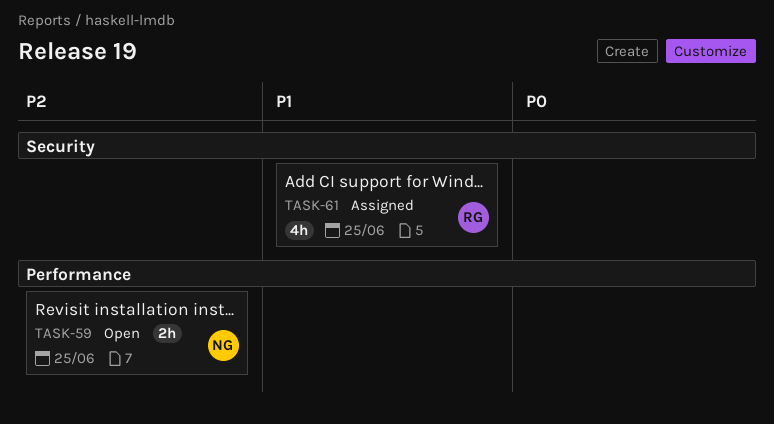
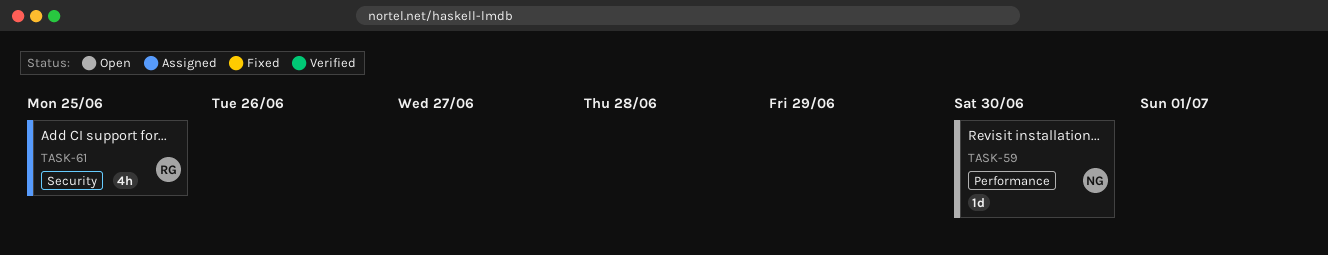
TASK-59, estimate: 2h -> 1d
TASK-59, due: Jun 25 -> Jun 30

